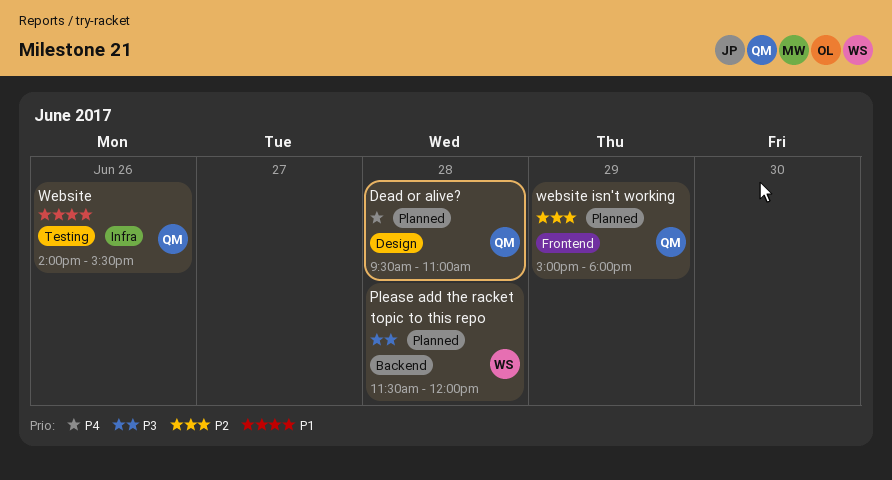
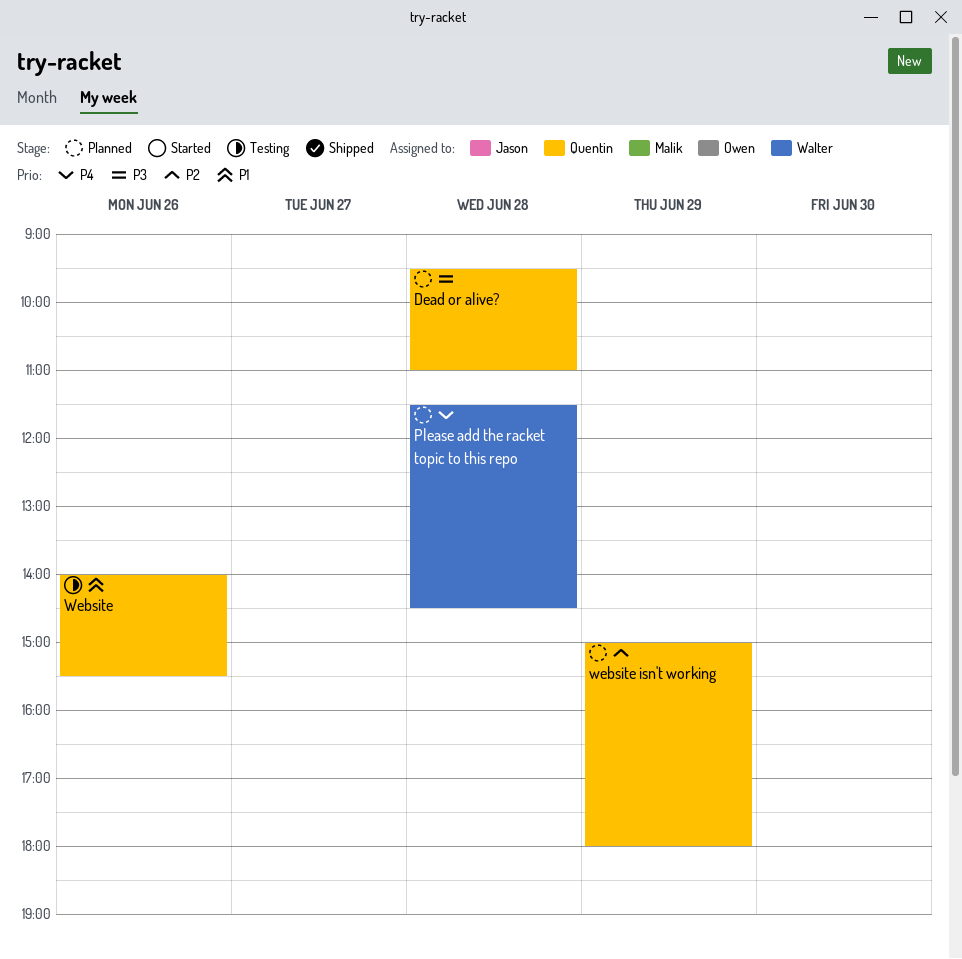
Dead or alive?, priority: P4 -> P3
Please add the racket topic to this repo, priority: P3 -> P4
Please add the racket topic to this repo, ends: 12:00 -> 14:30

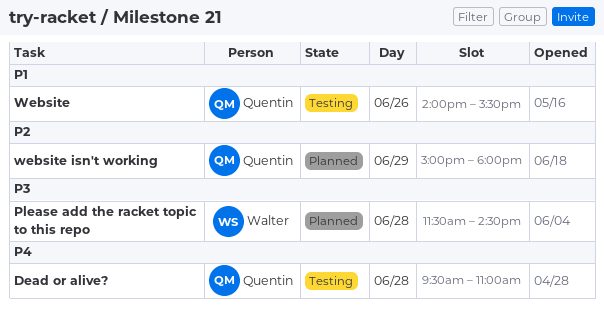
Dead or alive?, status: Planned -> Testing
Dead or alive?, priority: P3 -> P4
Please add the racket topic to this repo, priority: P4 -> P3

